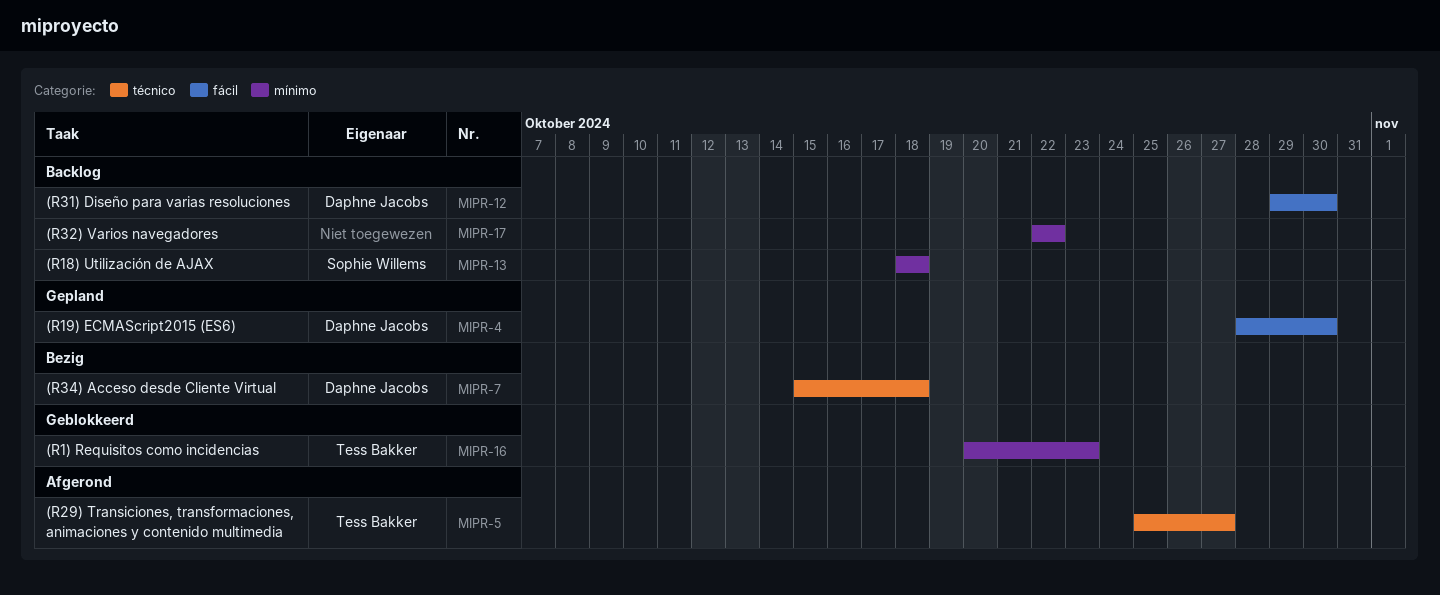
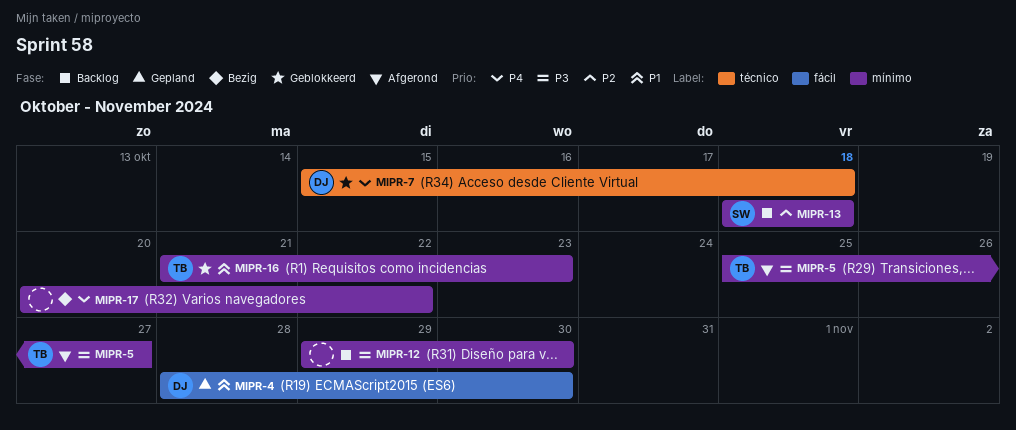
MIPR-5, label: técnico -> mínimo
MIPR-7, status: Bezig -> Geblokkeerd
MIPR-12, owner: Daphne Jacobs -> none
MIPR-12, label: fácil -> mínimo
MIPR-16, start: Oct 20 -> Oct 21
MIPR-17, status: Backlog -> Bezig
MIPR-17, start: Oct 22 -> Oct 20

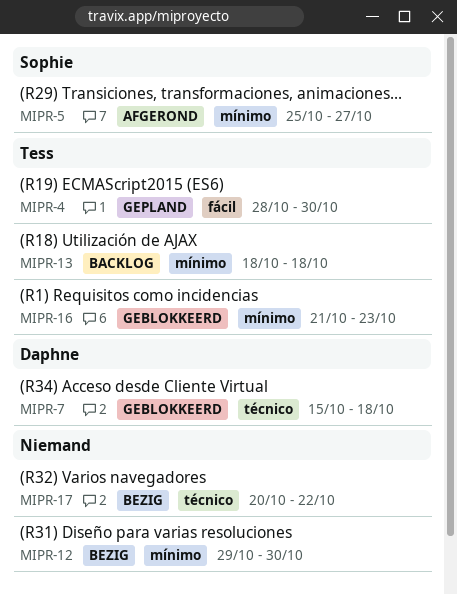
MIPR-4, owner: Daphne -> Tess
MIPR-5, owner: Tess -> Sophie
MIPR-12, status: Backlog -> Bezig
MIPR-13, owner: Sophie -> Tess
MIPR-17, label: mínimo -> técnico

